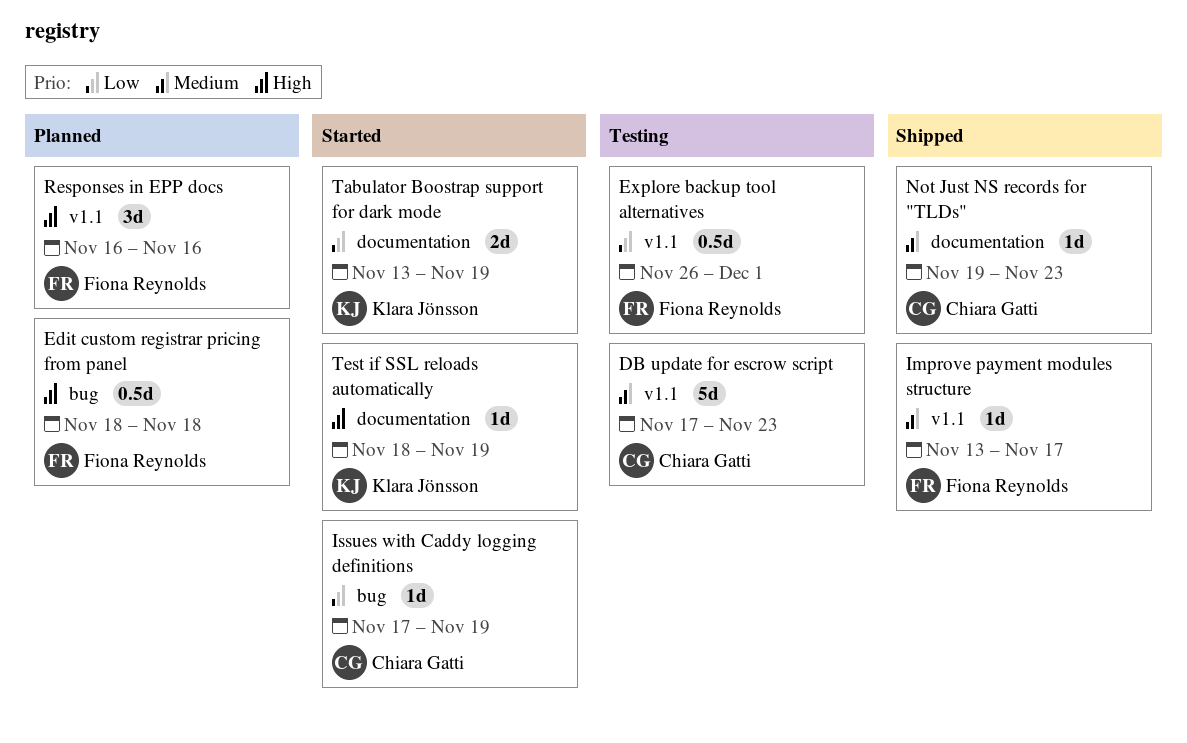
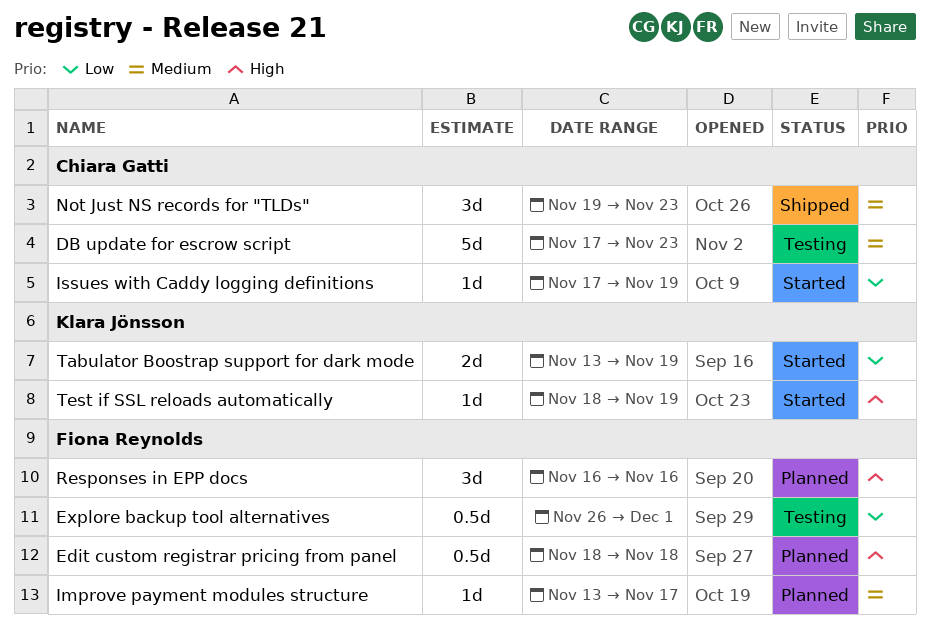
Improve payment modules structure, status: Shipped -> Planned
Not Just NS records for "TLDs", estimate: 1d -> 3d

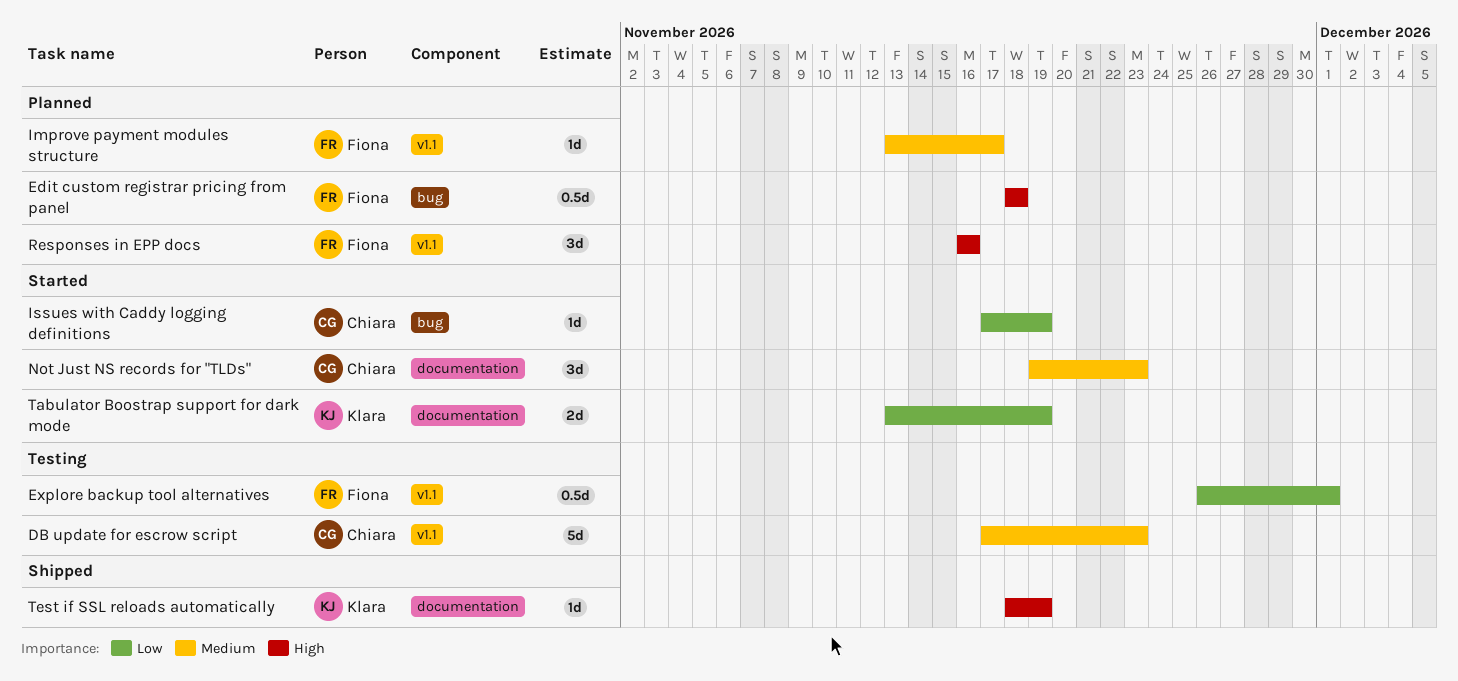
Not Just NS records for "TLDs", status: Shipped -> Started
Test if SSL reloads automatically, status: Started -> Shipped

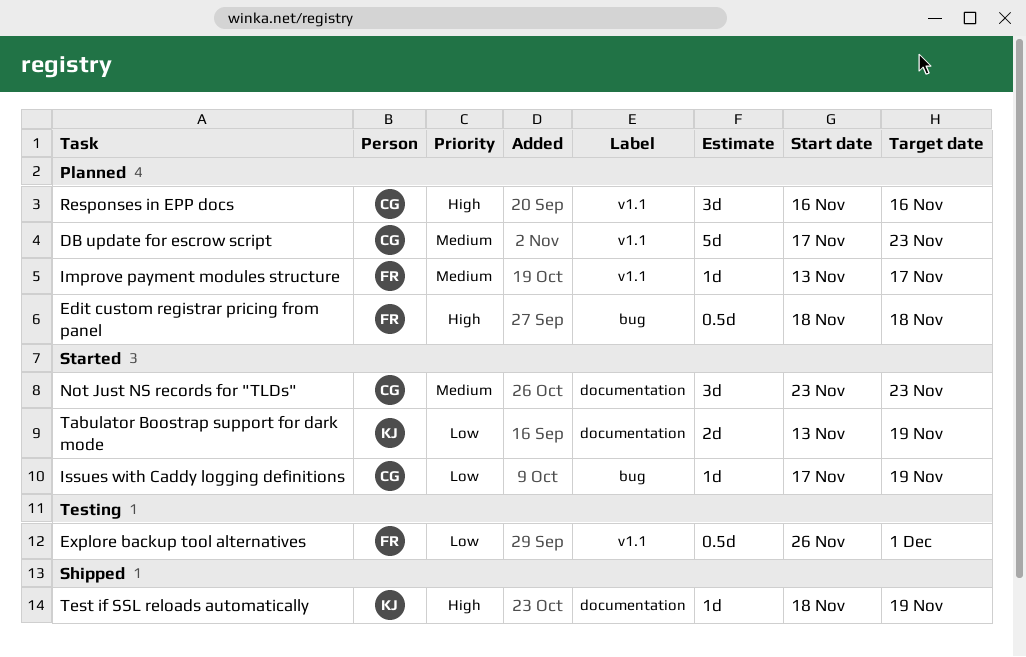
DB update for escrow script, status: Testing -> Planned
Not Just NS records for "TLDs", start: Nov 19 -> Nov 23
Responses in EPP docs, owner: Fiona -> Chiara

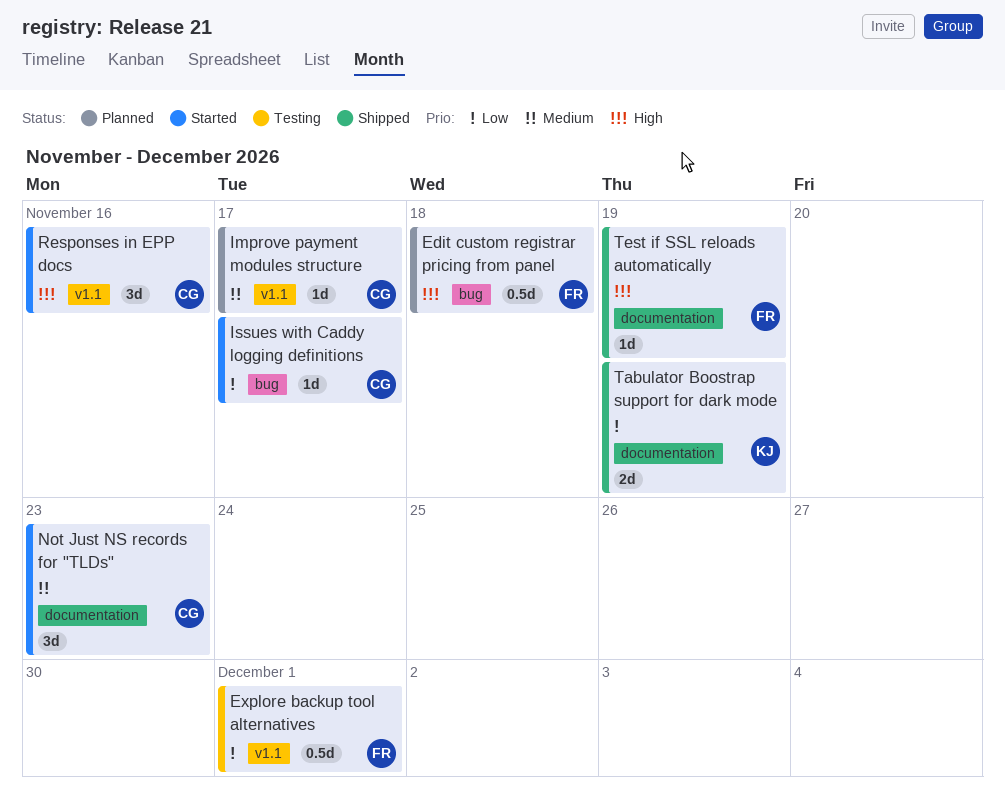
DB update for escrow script: present -> none
Improve payment modules structure, owner: FR -> CG
Issues with Caddy logging definitions, due: Nov 19 -> Nov 17
Responses in EPP docs, status: Planned -> Started
Tabulator Boostrap support for dark mode, status: Started -> Shipped
Test if SSL reloads automatically, owner: KJ -> FR

